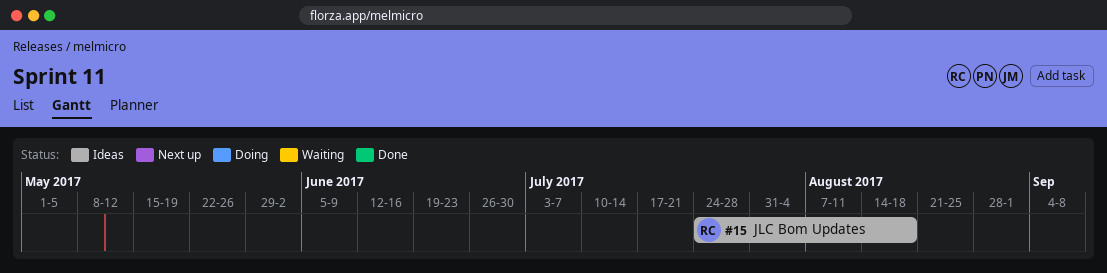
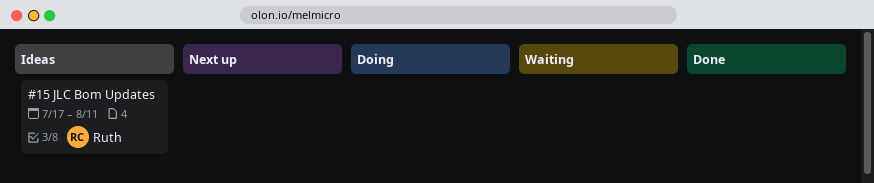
#15, start: Jul 24 -> Jul 17
#15, due: Aug 18 -> Aug 11

